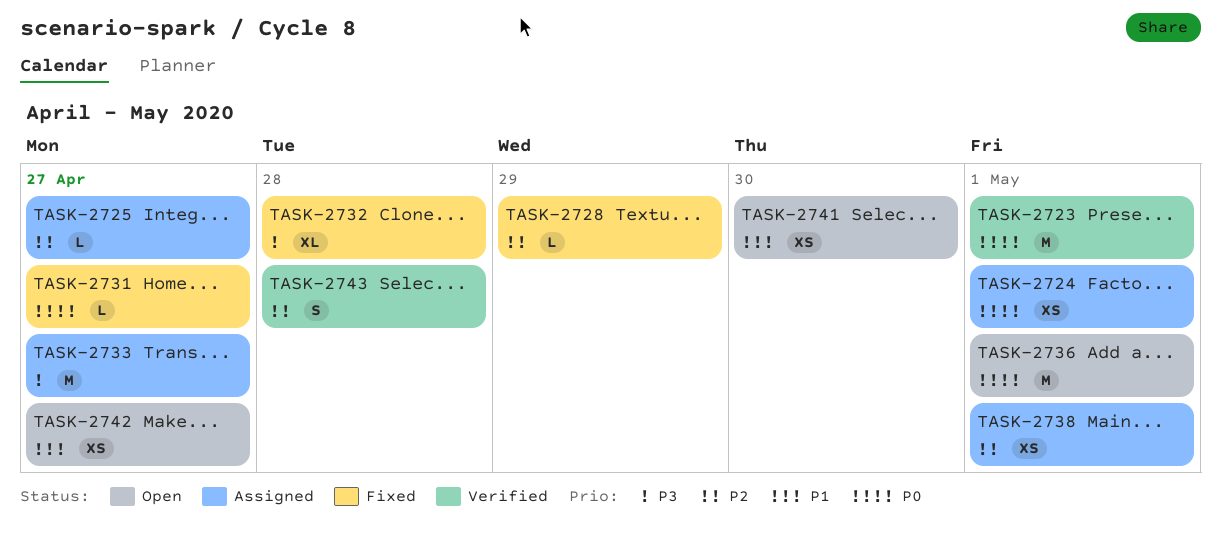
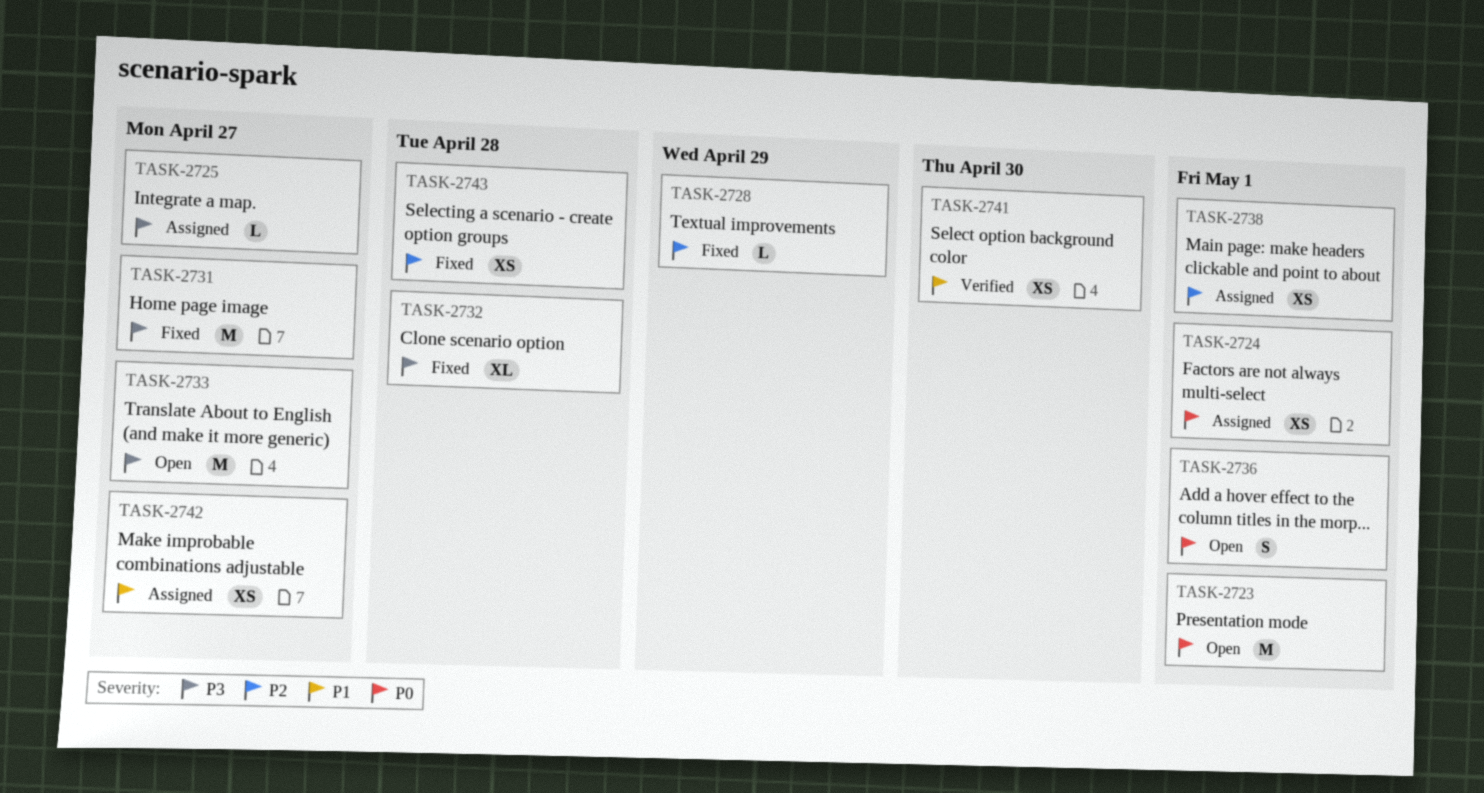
TASK-2723, status: Verified -> Open
TASK-2725, priority: P2 -> P3
TASK-2731, priority: P0 -> P3
TASK-2731, estimate: L -> M
TASK-2733, status: Assigned -> Open
TASK-2736, estimate: M -> S
TASK-2741, status: Open -> Verified
TASK-2742, status: Open -> Assigned
TASK-2743, status: Verified -> Fixed
TASK-2743, estimate: S -> XS

